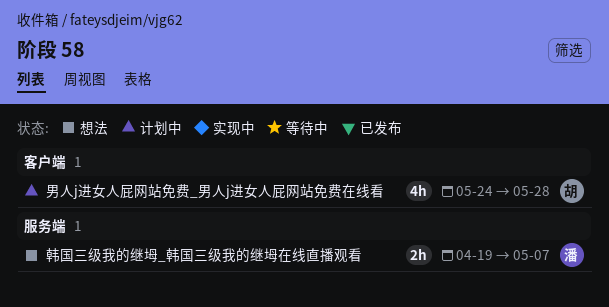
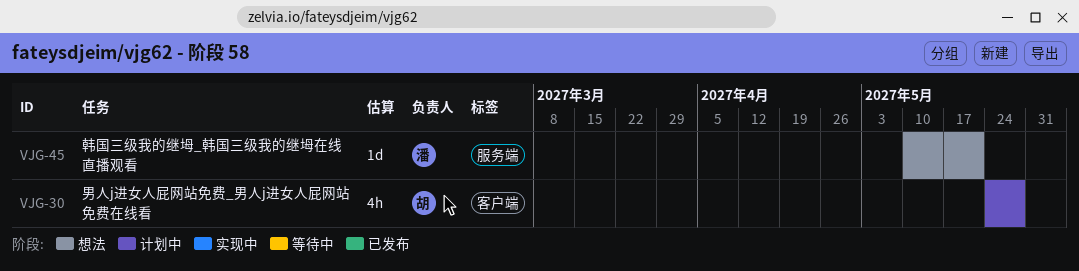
韩国三级我的继坶_韩国三级我的继坶在线直播观看, estimate: 2h -> 1d
韩国三级我的继坶_韩国三级我的继坶在线直播观看, start: Apr 19 -> May 10
韩国三级我的继坶_韩国三级我的继坶在线直播观看, due: May 7 -> May 21

